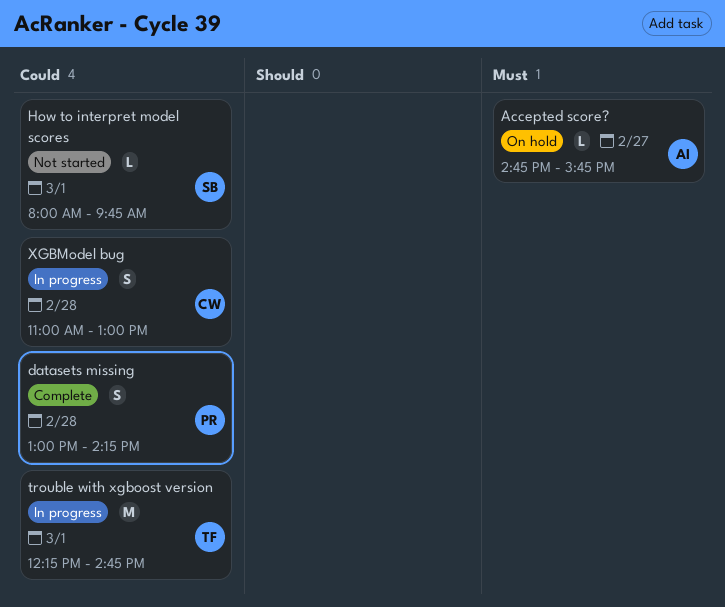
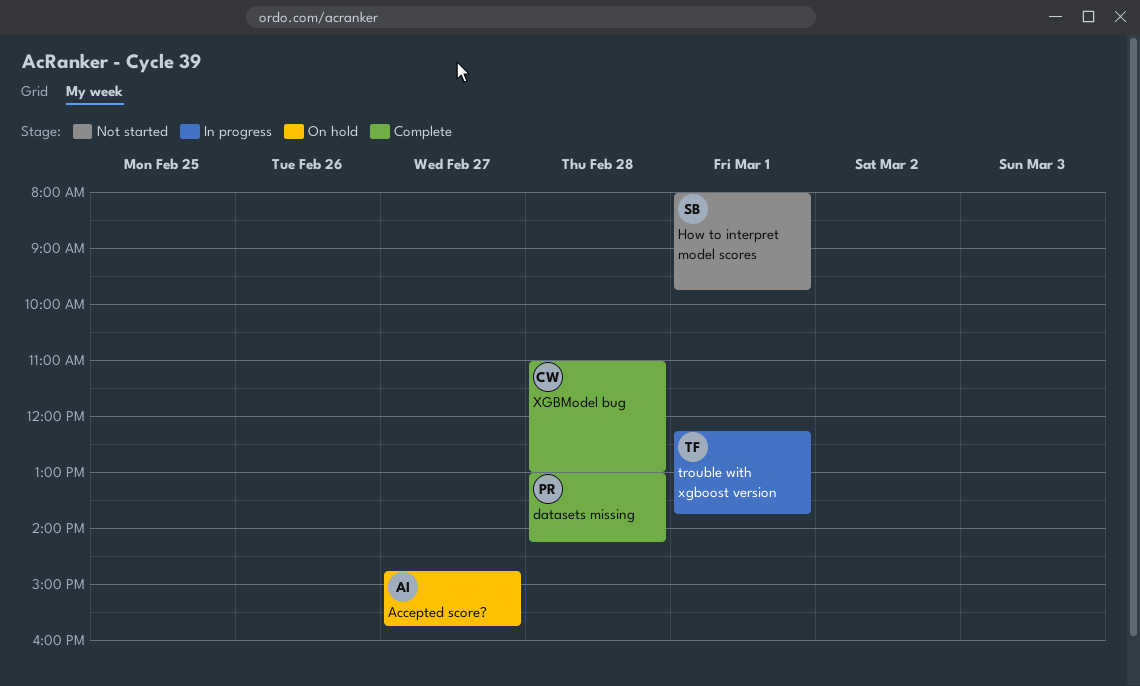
trouble with xgboost version, ends: 14:45 -> 13:45
XGBModel bug, status: In progress -> Complete

